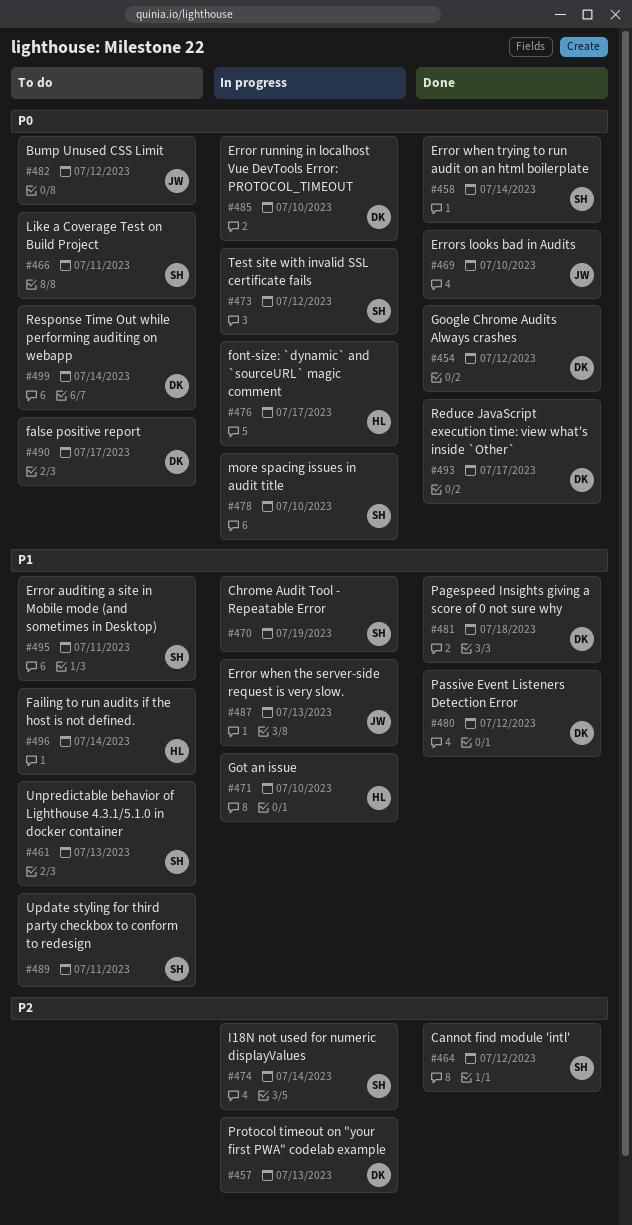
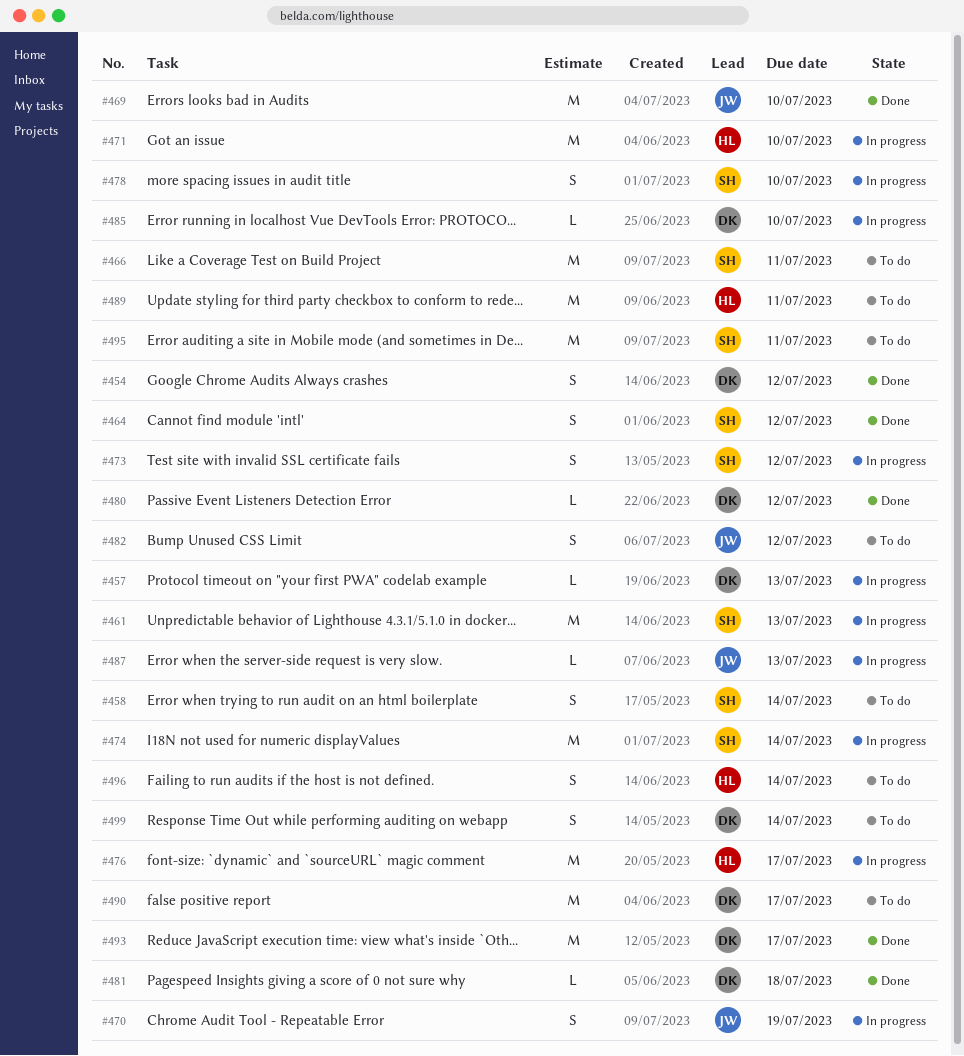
#458, status: Done -> To do
#461, status: To do -> In progress
#470, owner: SH -> JW
#489, owner: SH -> HL

